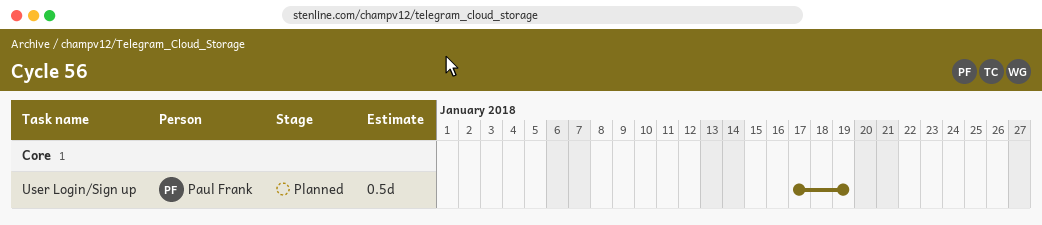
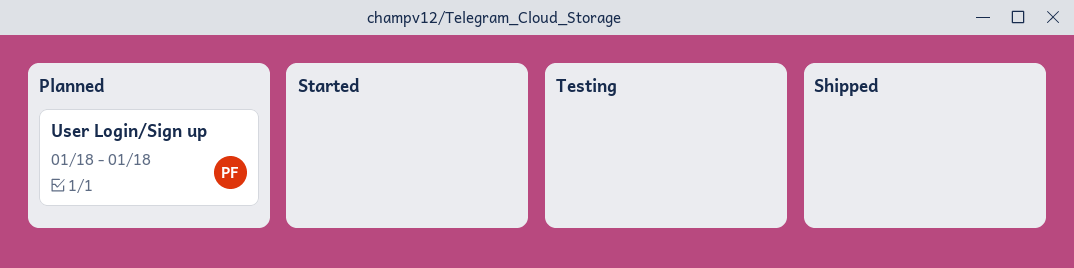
User Login/Sign up, start: Jan 17 -> Jan 18
User Login/Sign up, due: Jan 19 -> Jan 18

